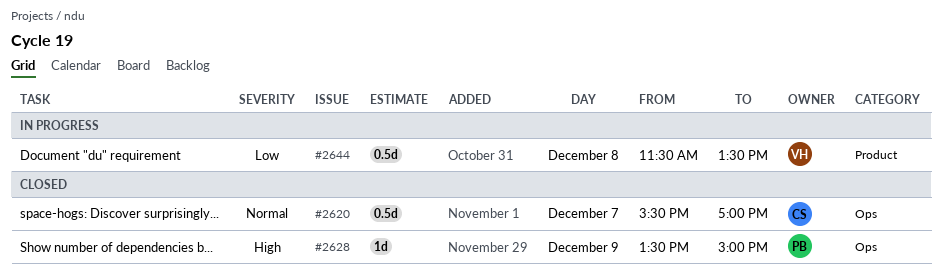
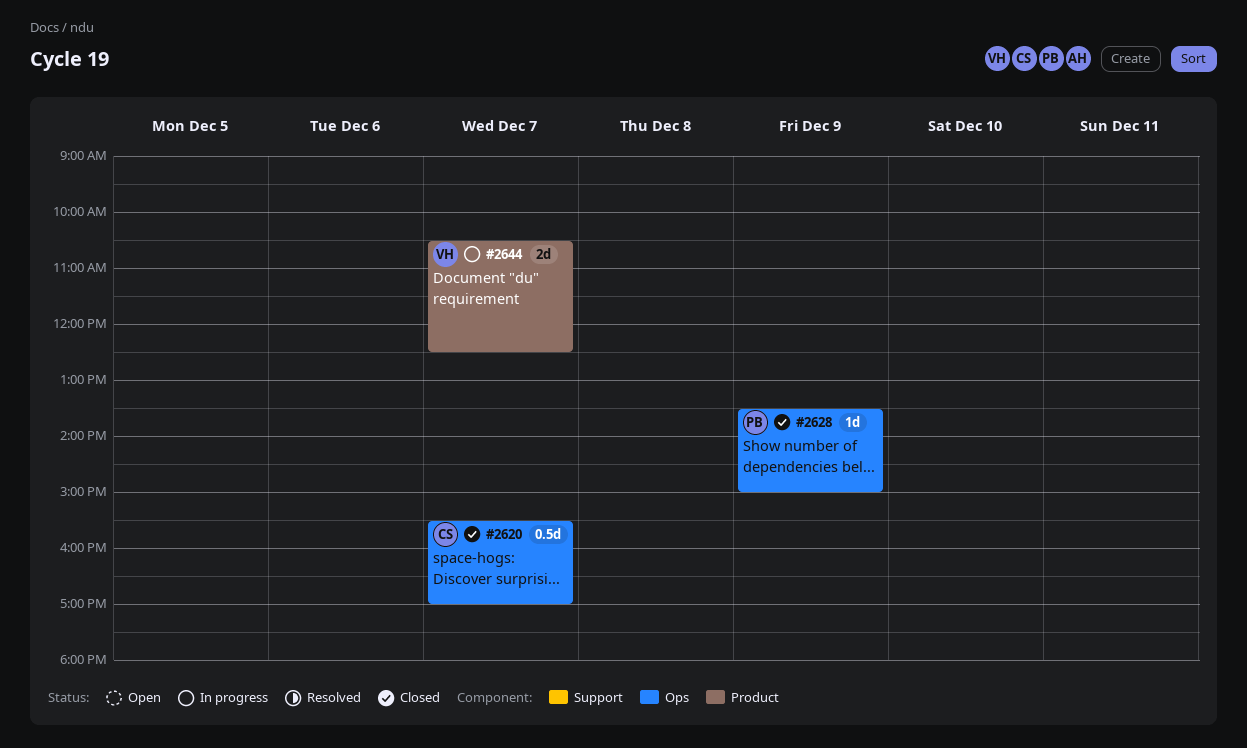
#2644, estimate: 0.5d -> 2d
#2644, day: Dec 8 -> Dec 7
#2644, begins: 11:30 -> 10:30
#2644, ends: 13:30 -> 12:30

